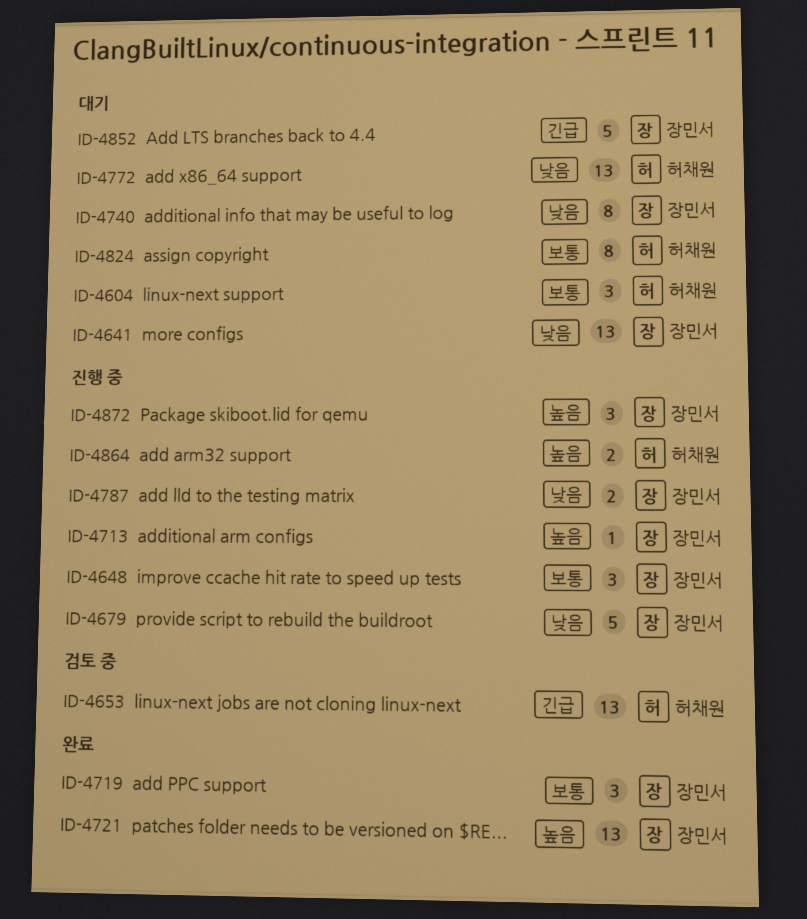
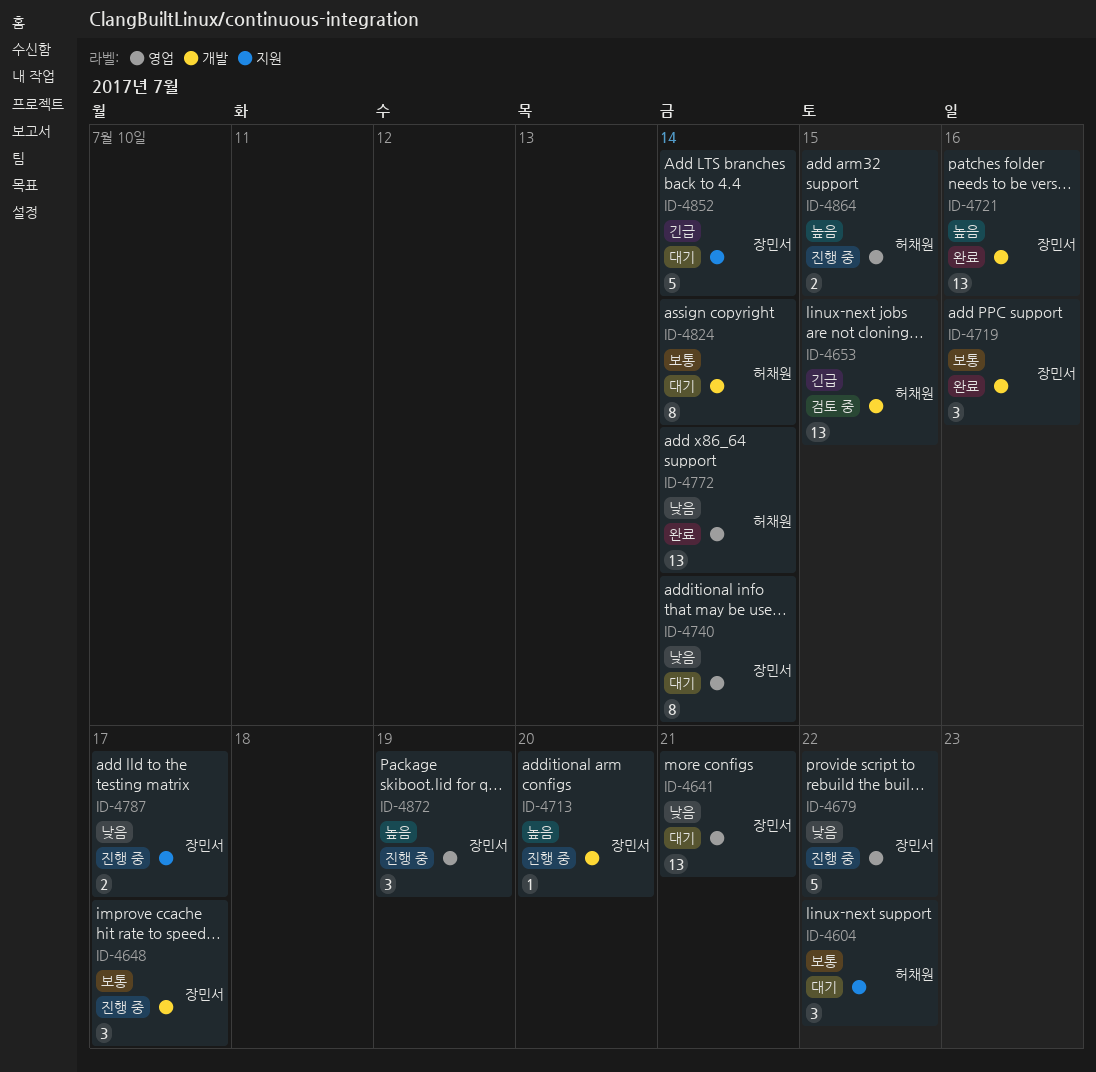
ID-4772, status: 대기 -> 완료

